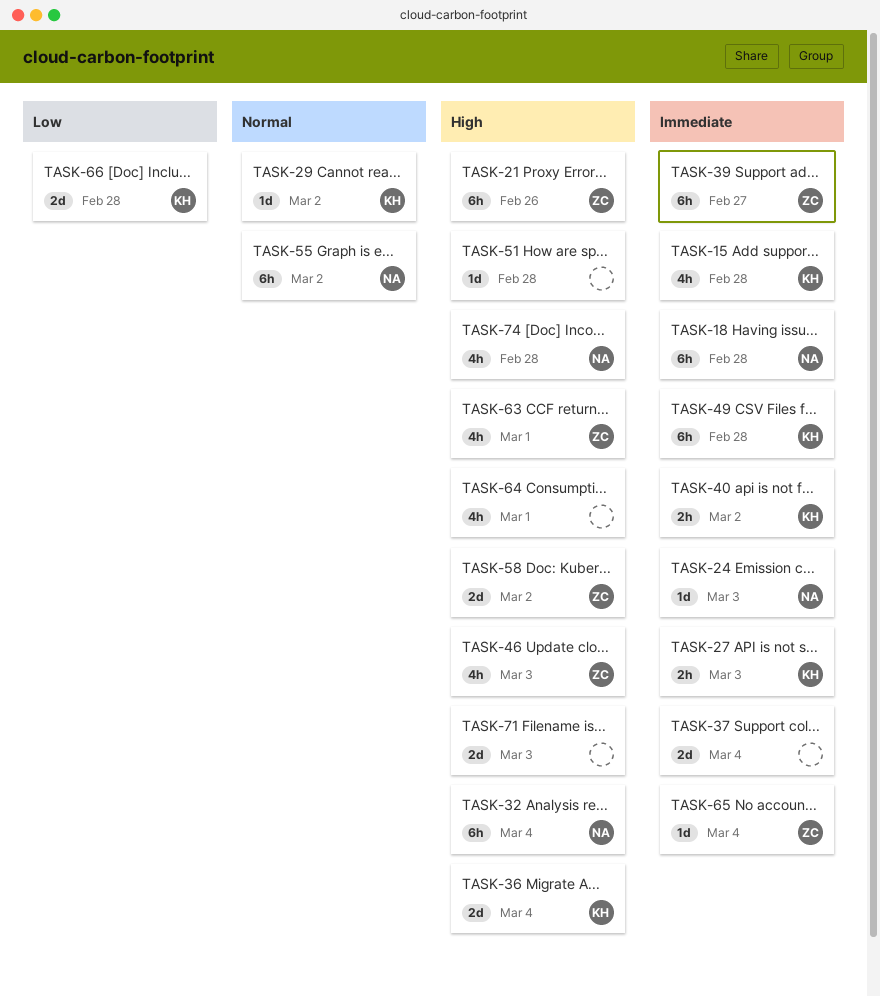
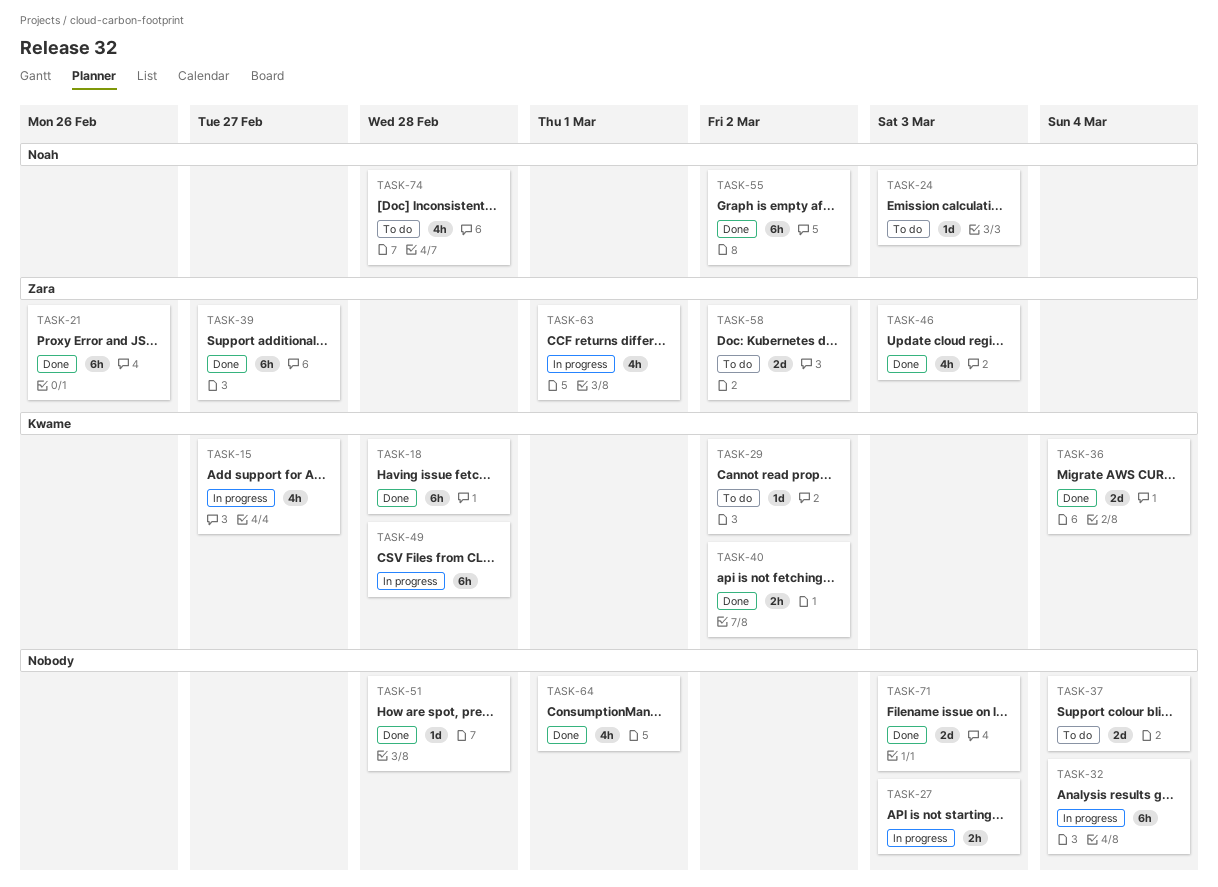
TASK-15, due: Feb 28 -> Feb 27
TASK-18, owner: Noah -> Kwame
TASK-27, owner: Kwame -> none
TASK-32, owner: Noah -> none
TASK-65: present -> none
TASK-66: present -> none

